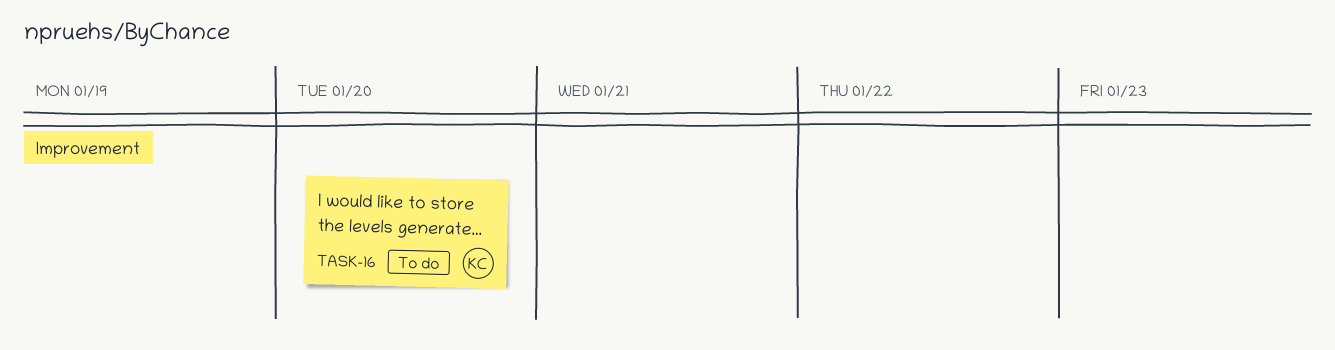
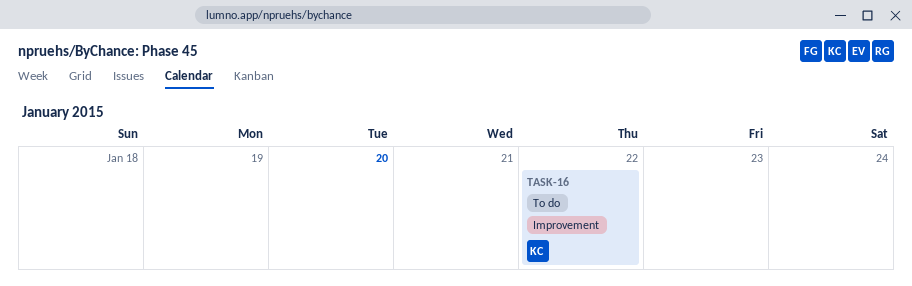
TASK-16, due: Jan 20 -> Jan 22

